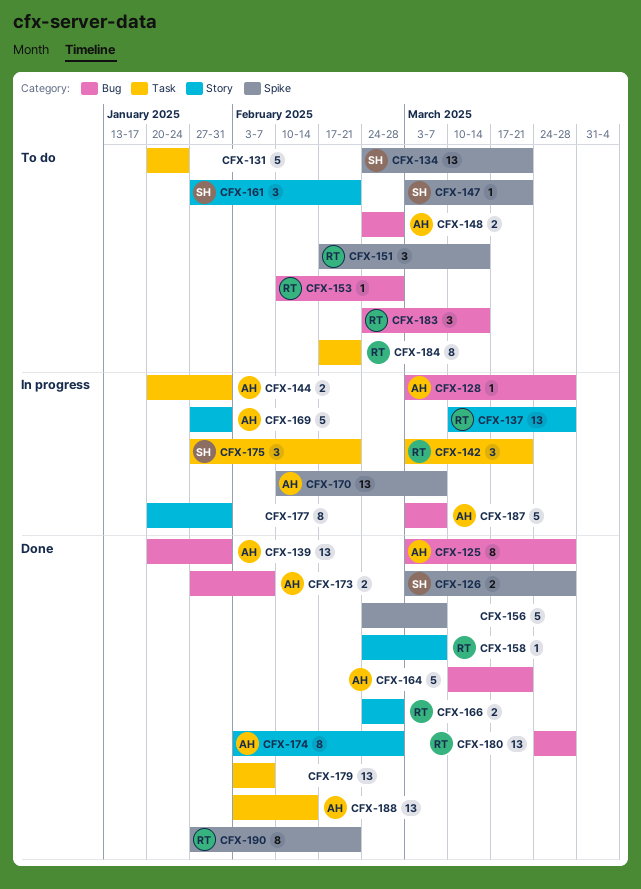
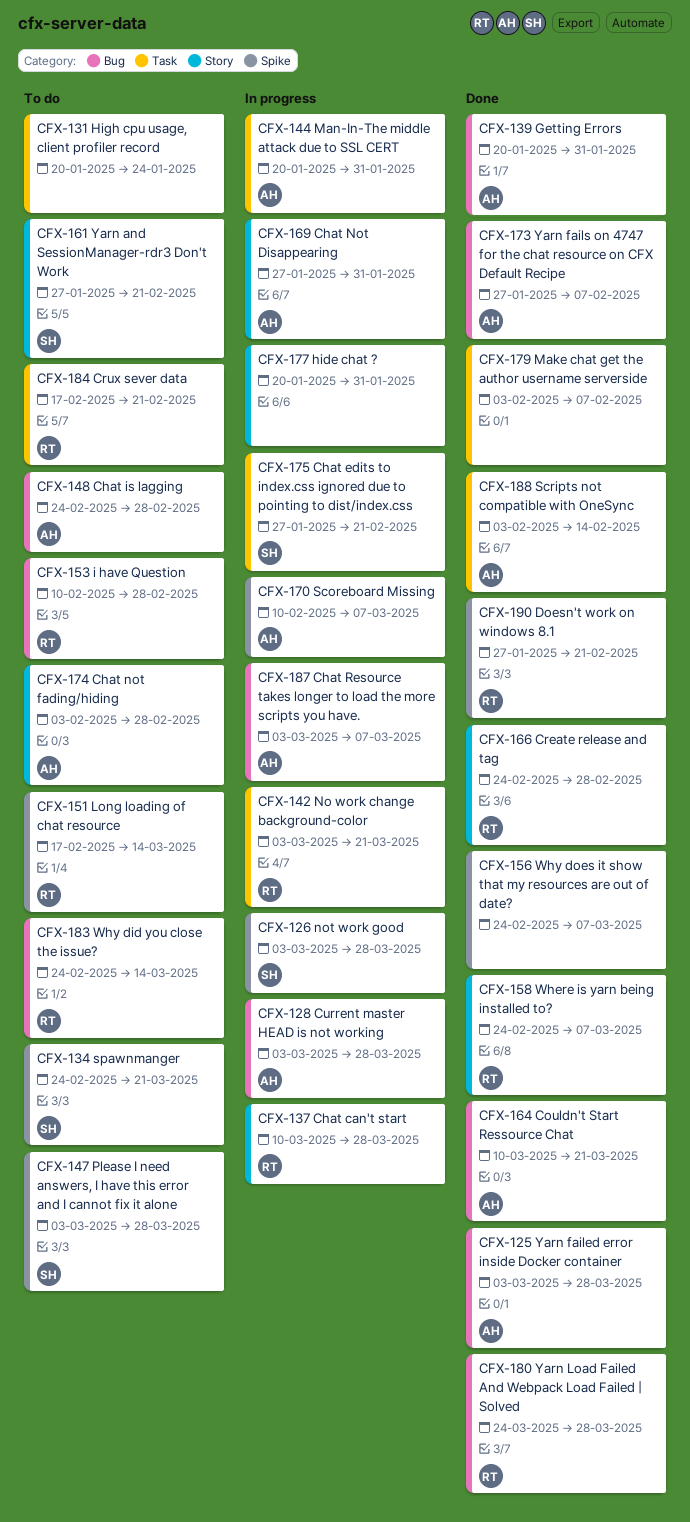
CFX-126, status: Done -> In progress
CFX-147, due: Mar 21 -> Mar 28
CFX-174, status: Done -> To do

